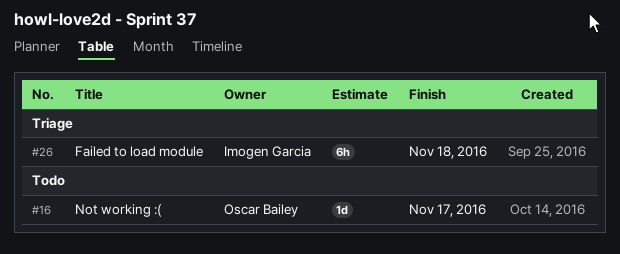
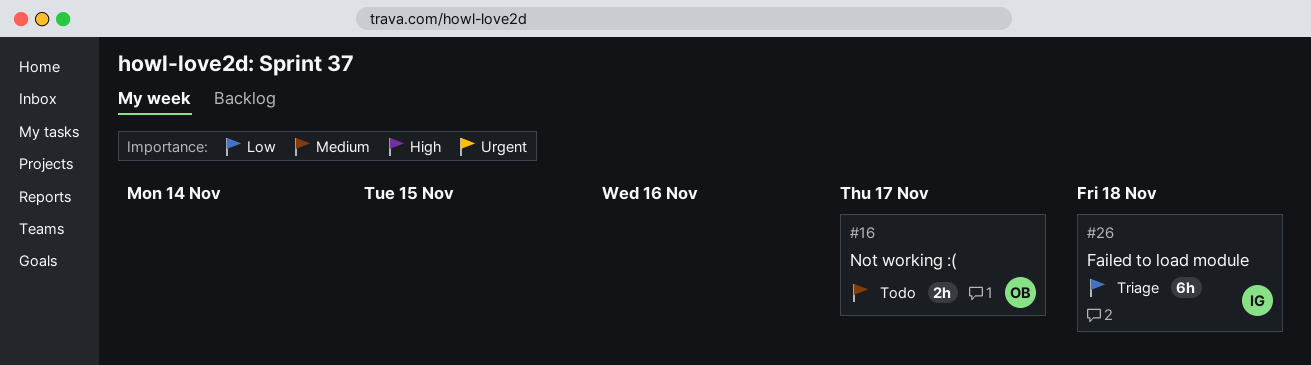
#16, estimate: 1d -> 2h

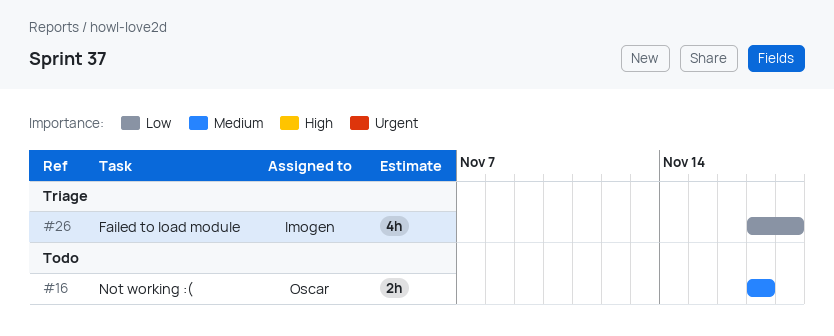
#26, estimate: 6h -> 4h

